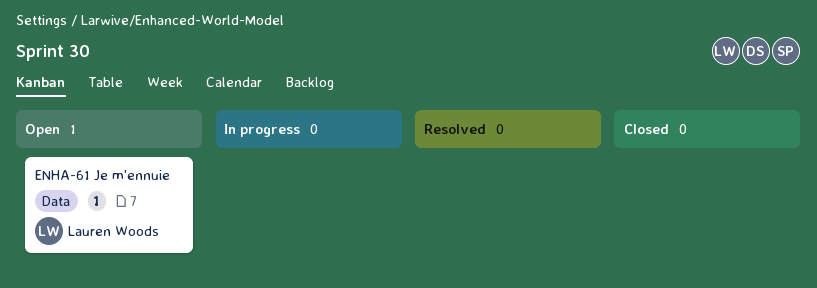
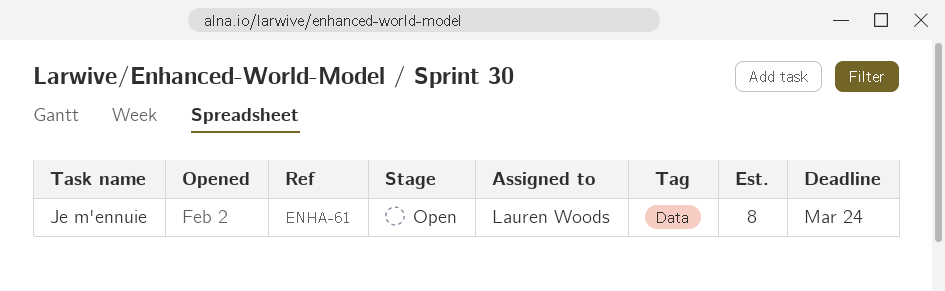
ENHA-61, estimate: 1 -> 8

